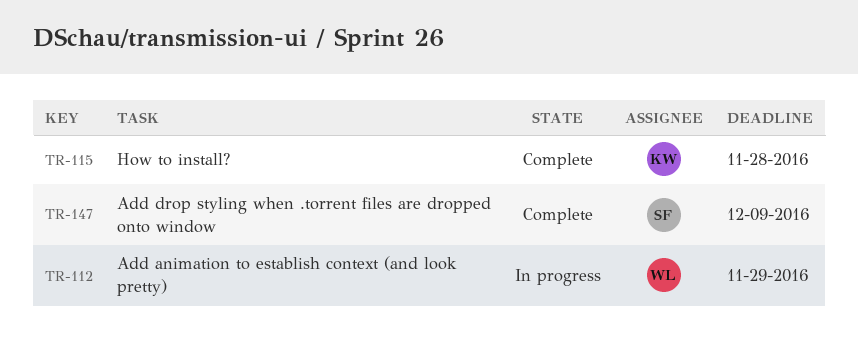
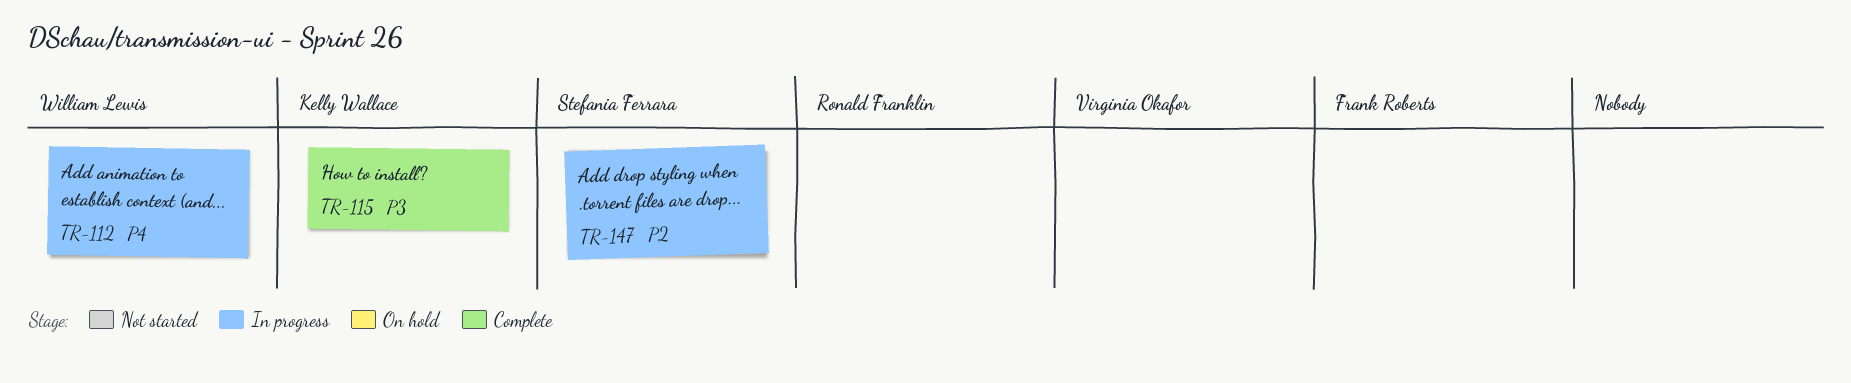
TR-147, status: Complete -> In progress

